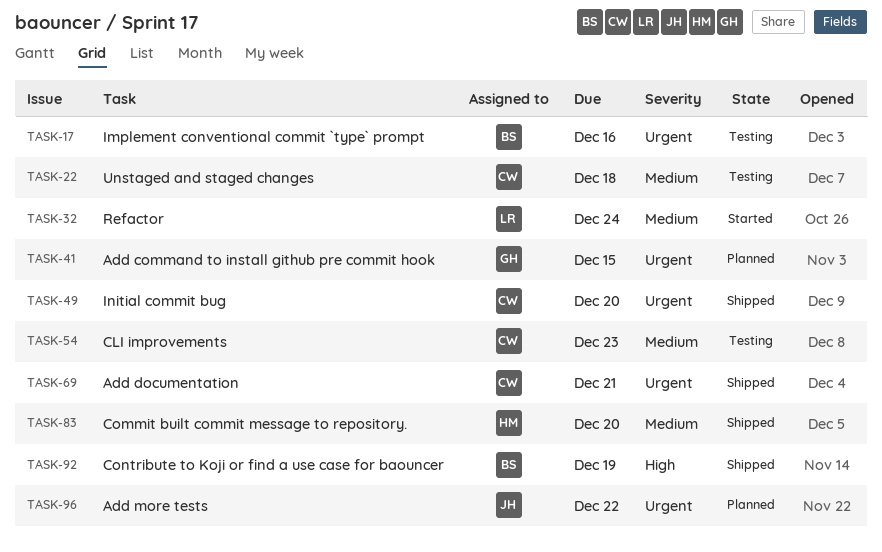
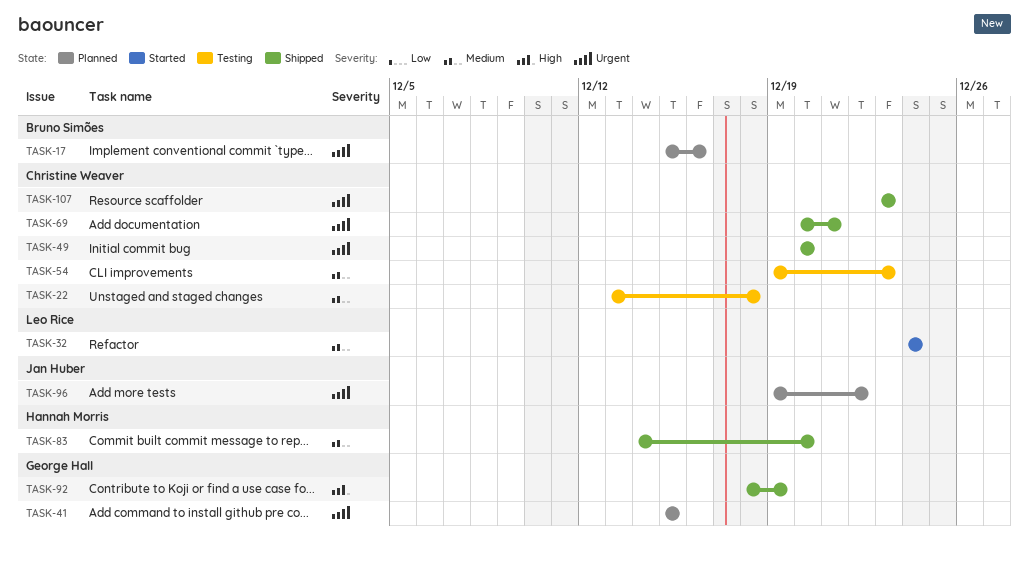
TASK-17, status: Testing -> Planned
TASK-92, owner: Bruno Simões -> George Hall
TASK-107: none -> present

